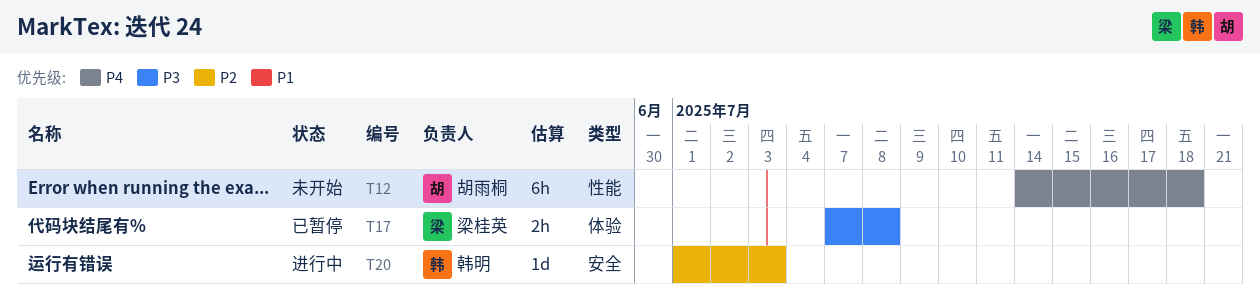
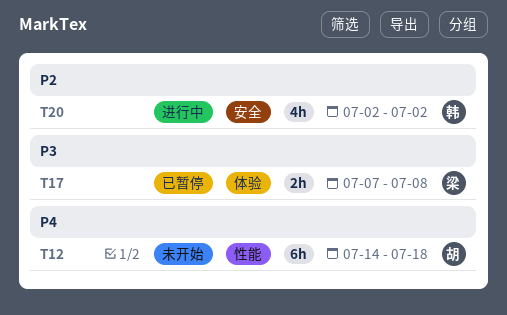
T20, estimate: 1d -> 4h
T20, start: Jul 1 -> Jul 2
T20, due: Jul 3 -> Jul 2

